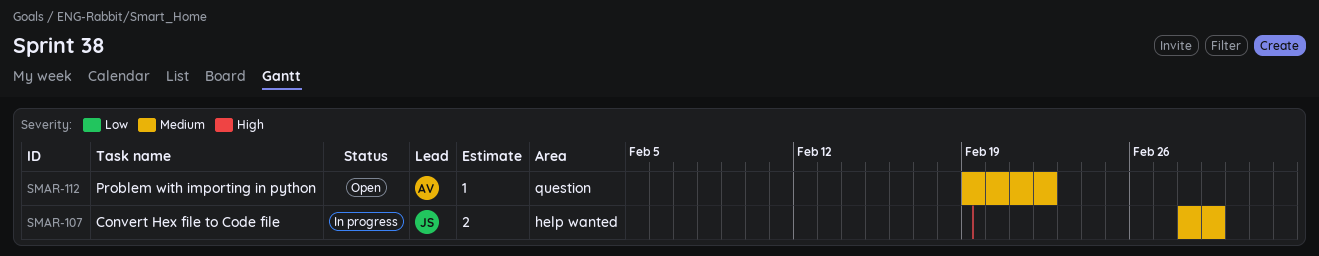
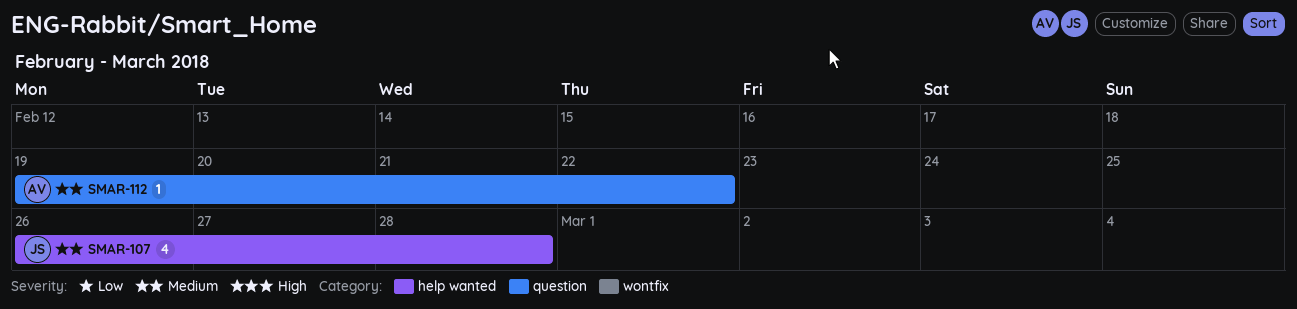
SMAR-107, estimate: 2 -> 4
SMAR-107, start: Feb 28 -> Feb 26
SMAR-107, due: Mar 1 -> Feb 28

